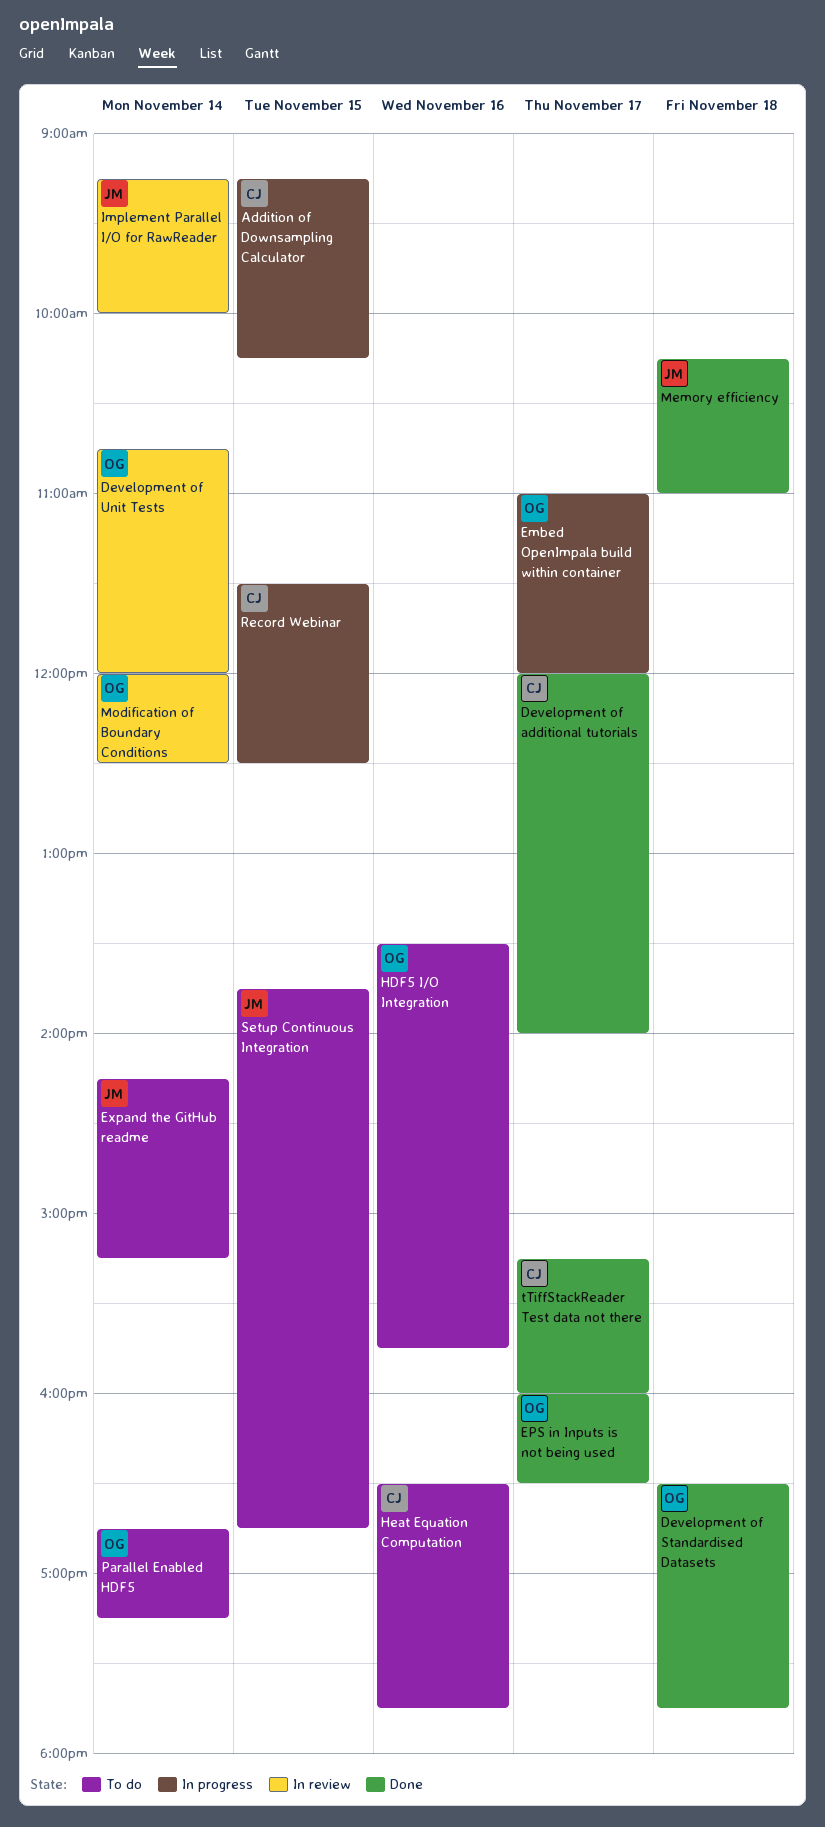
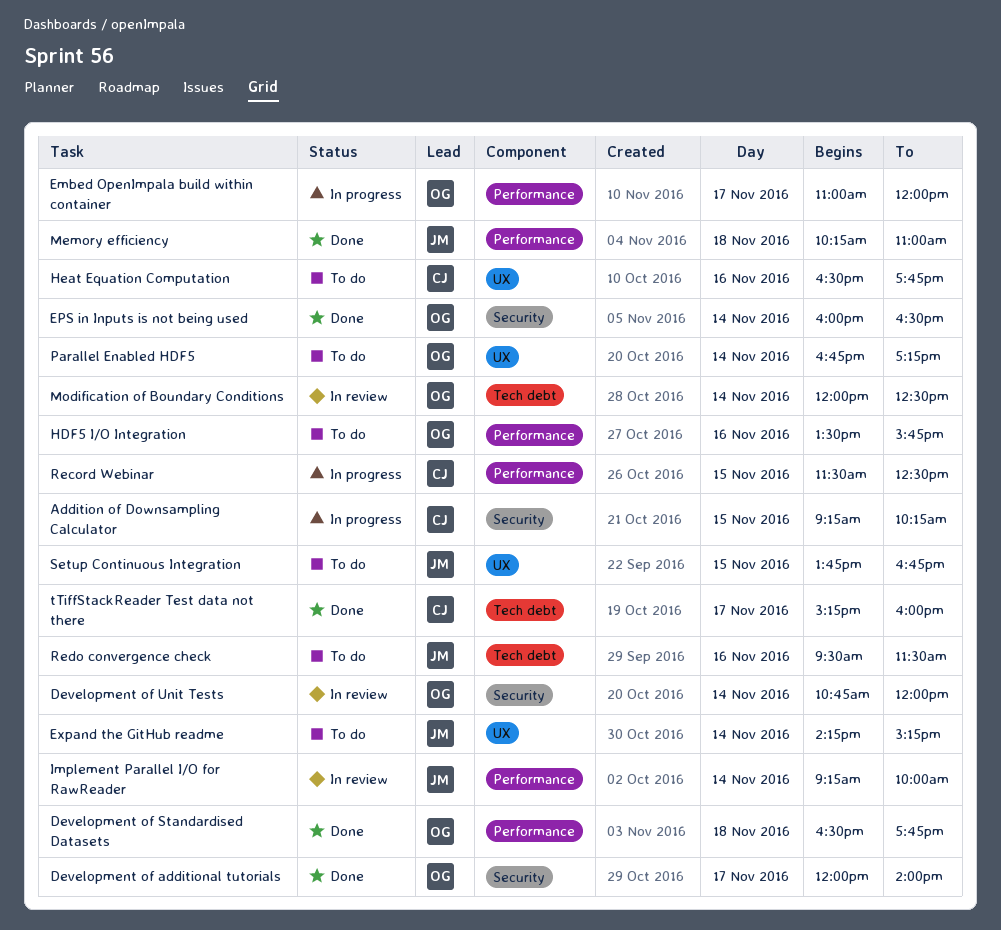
Development of additional tutorials, owner: CJ -> OG
EPS in Inputs is not being used, day: Nov 17 -> Nov 14
Redo convergence check: none -> present

